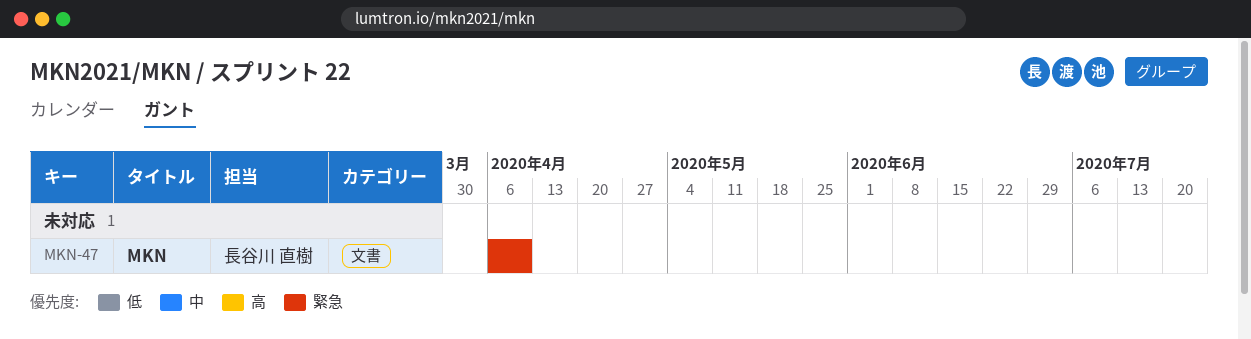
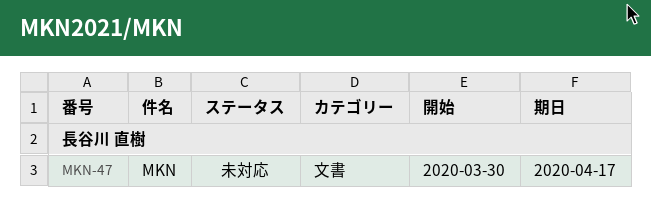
MKN-47, start: Apr 6 -> Mar 30
MKN-47, due: Apr 10 -> Apr 17

